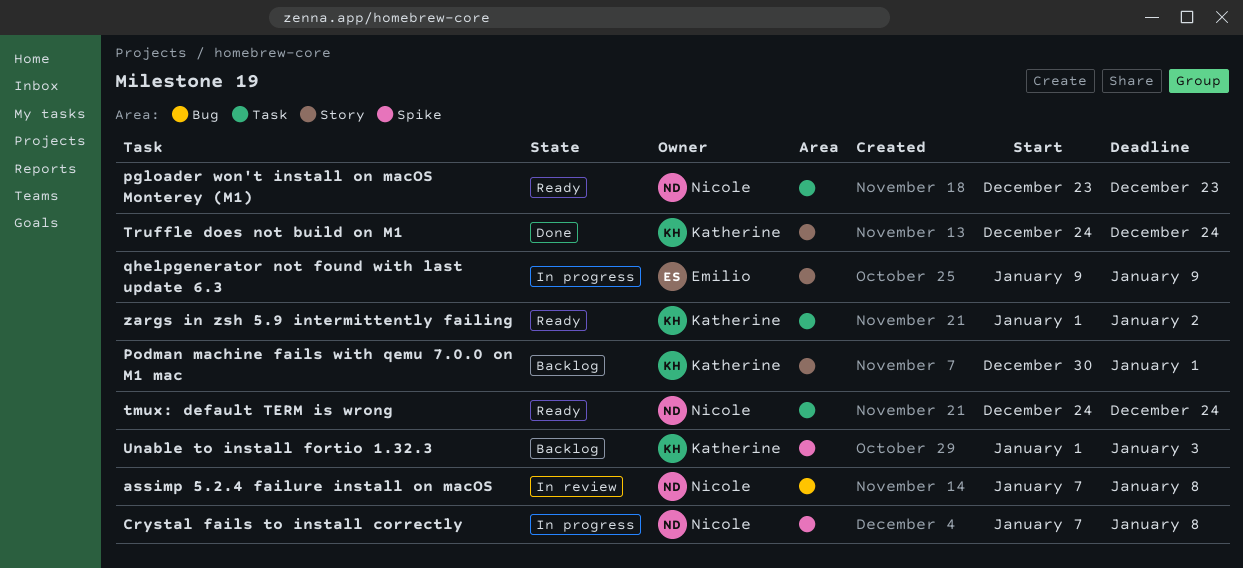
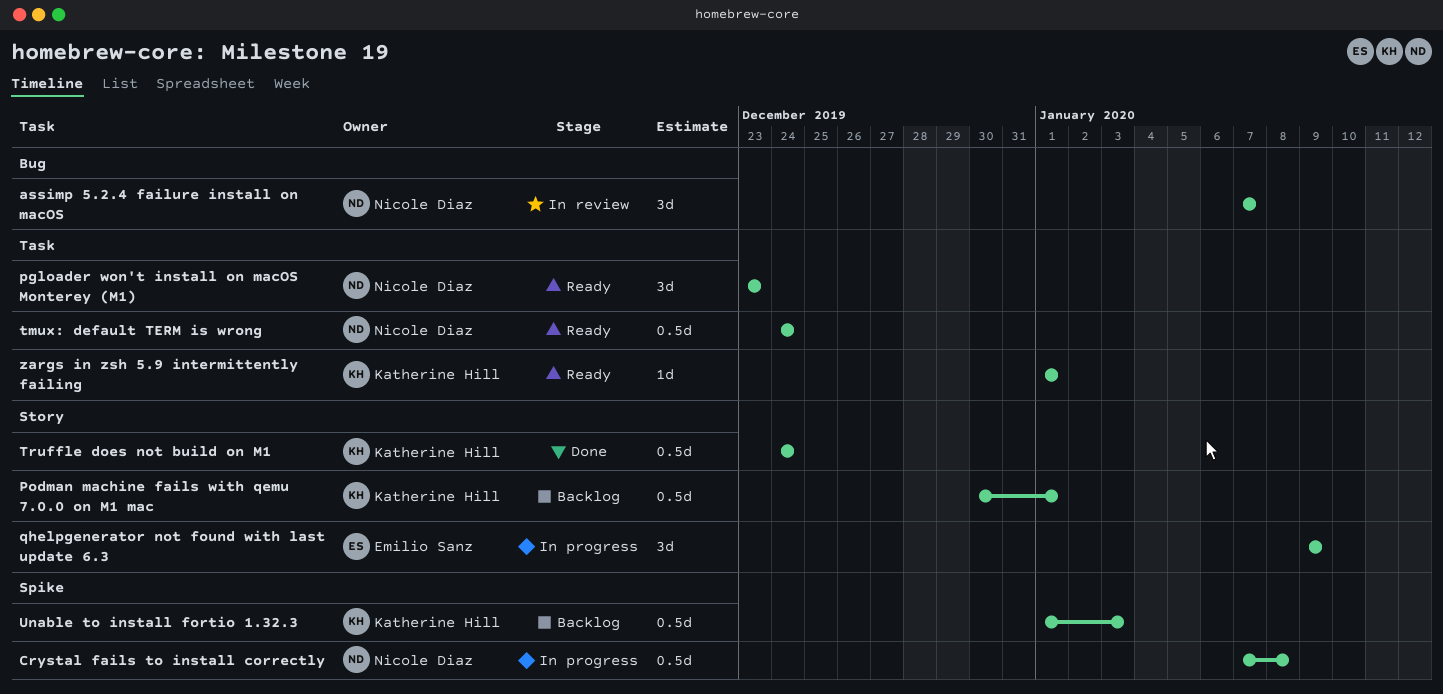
assimp 5.2.4 failure install on macOS, due: Jan 8 -> Jan 7
zargs in zsh 5.9 intermittently failing, due: Jan 2 -> Jan 1

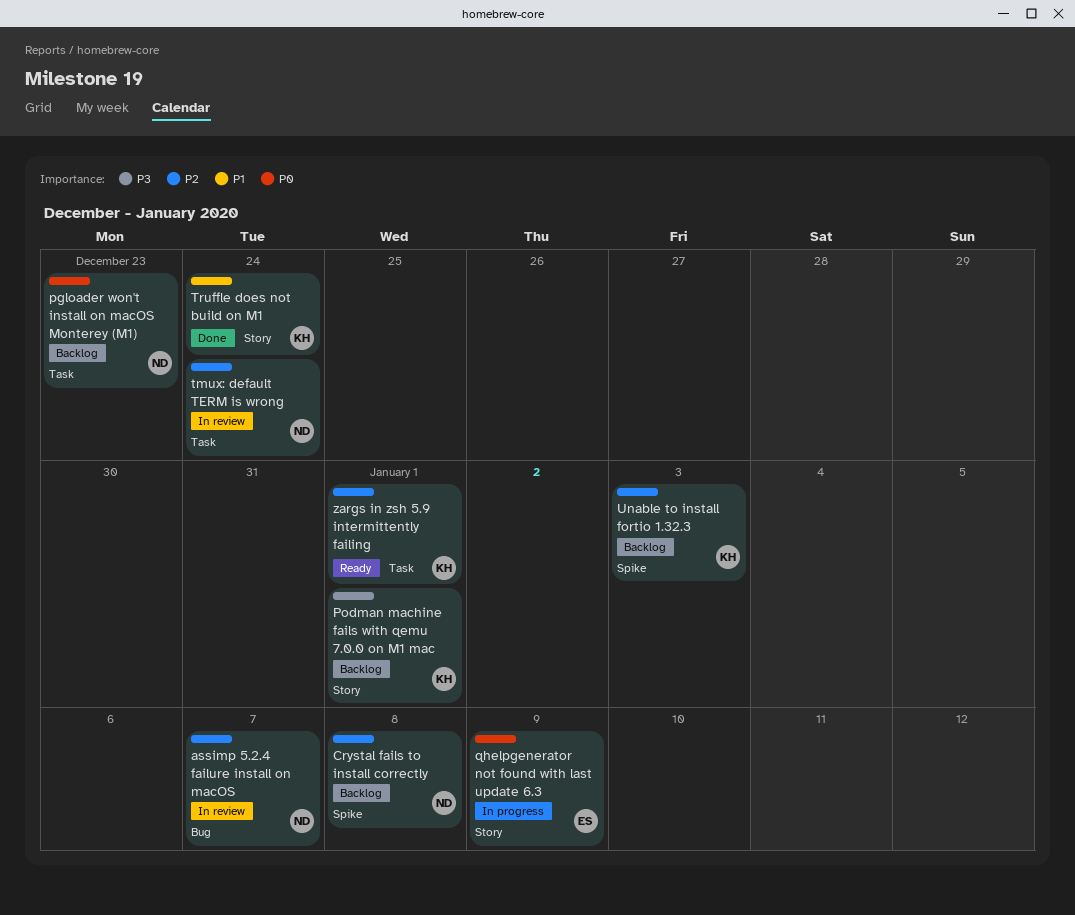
Crystal fails to install correctly, status: In progress -> Backlog
pgloader won't install on macOS Monterey (M1), status: Ready -> Backlog
tmux: default TERM is wrong, status: Ready -> In review

